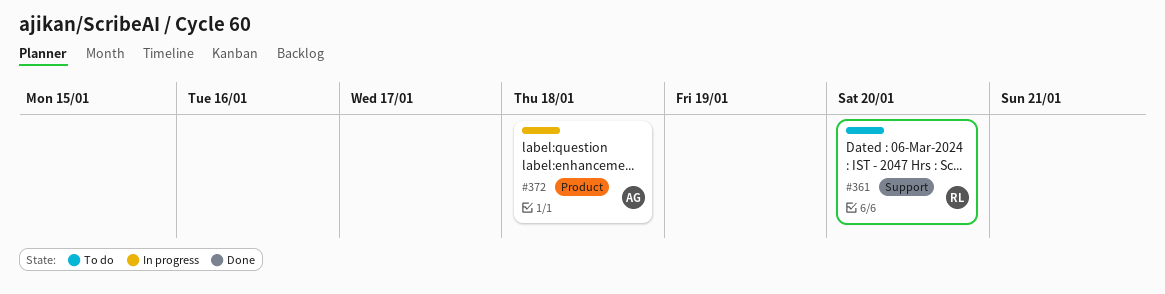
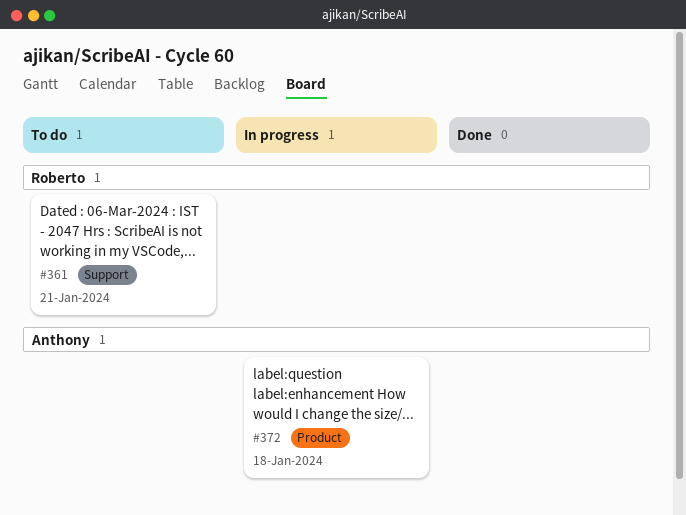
#361, due: Jan 20 -> Jan 21

